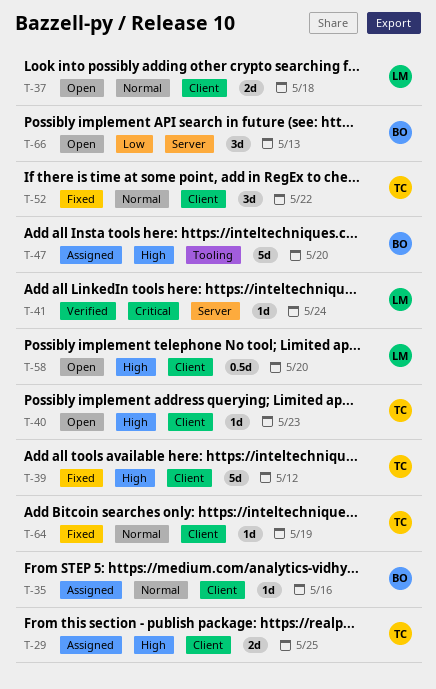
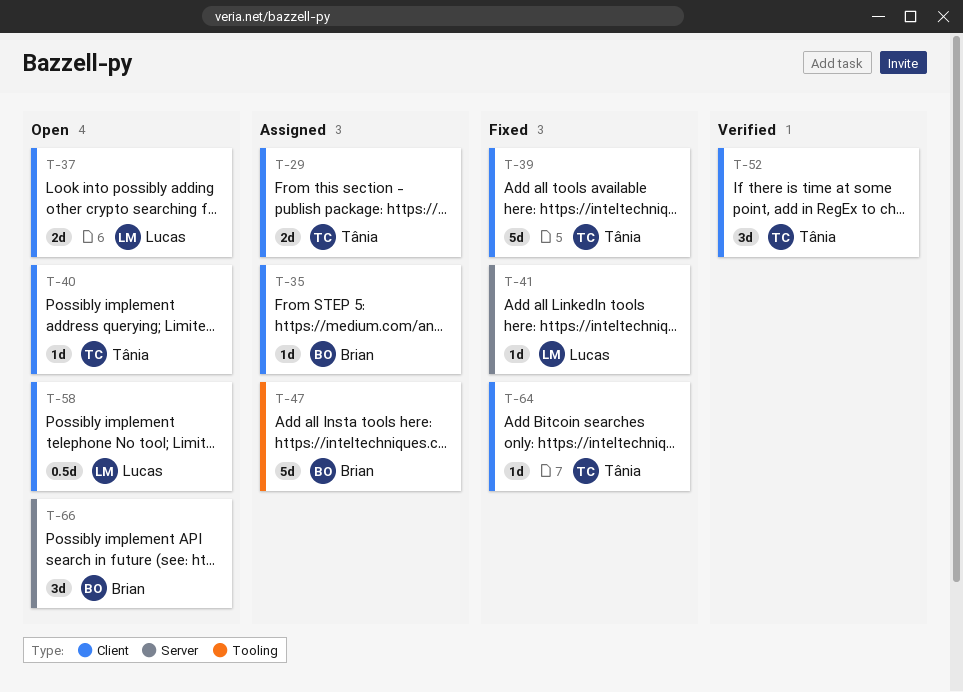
T-41, status: Verified -> Fixed
T-52, status: Fixed -> Verified

